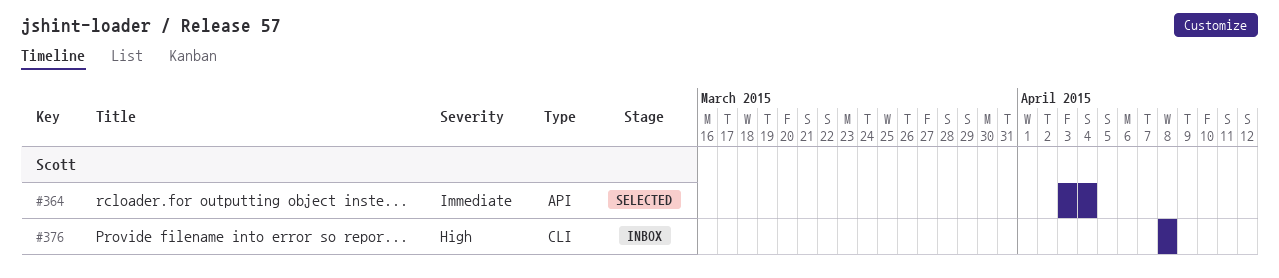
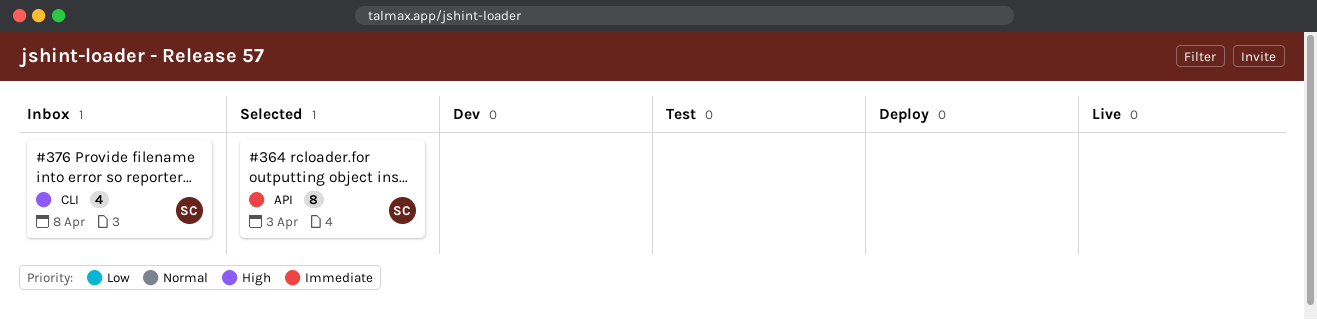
#364, due: Apr 4 -> Apr 3

